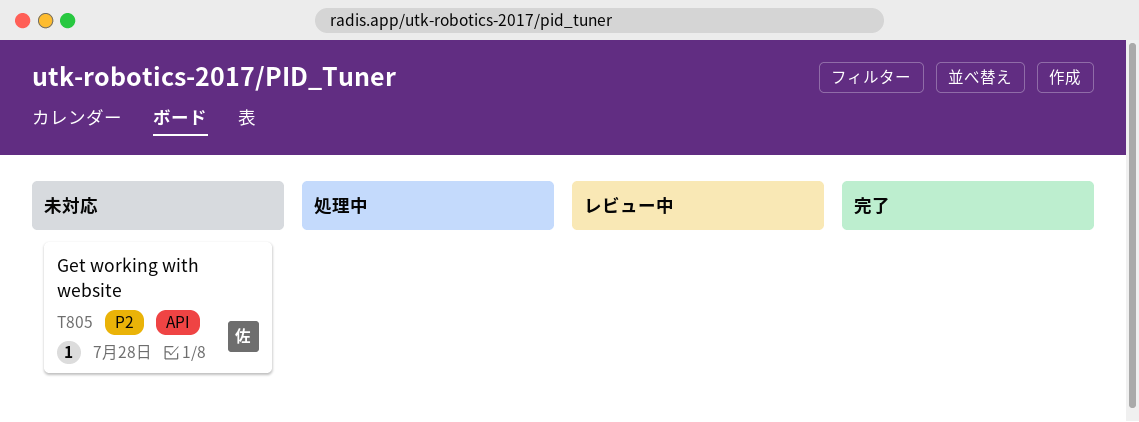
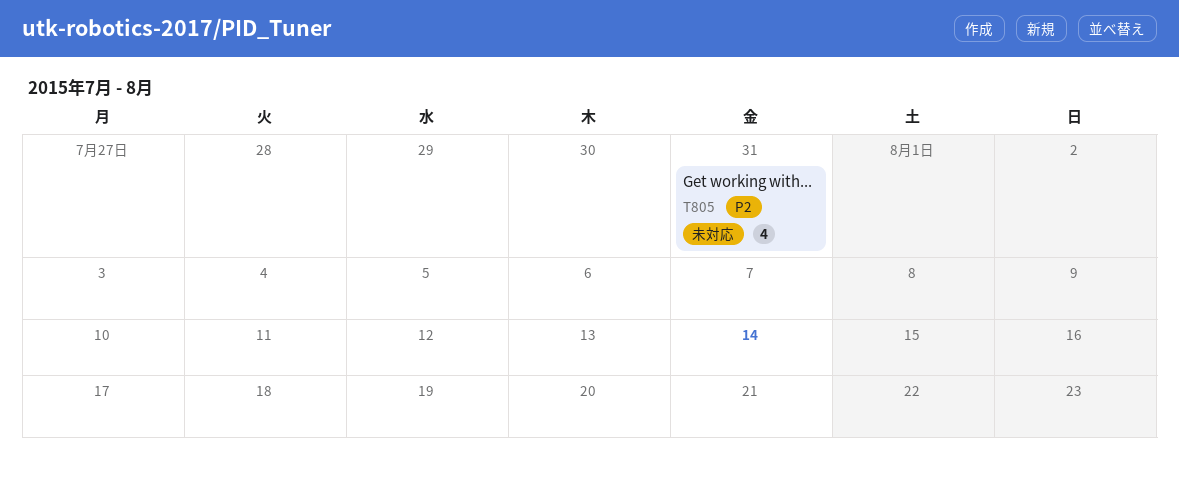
T805, estimate: 1 -> 4
T805, due: Jul 28 -> Jul 31

